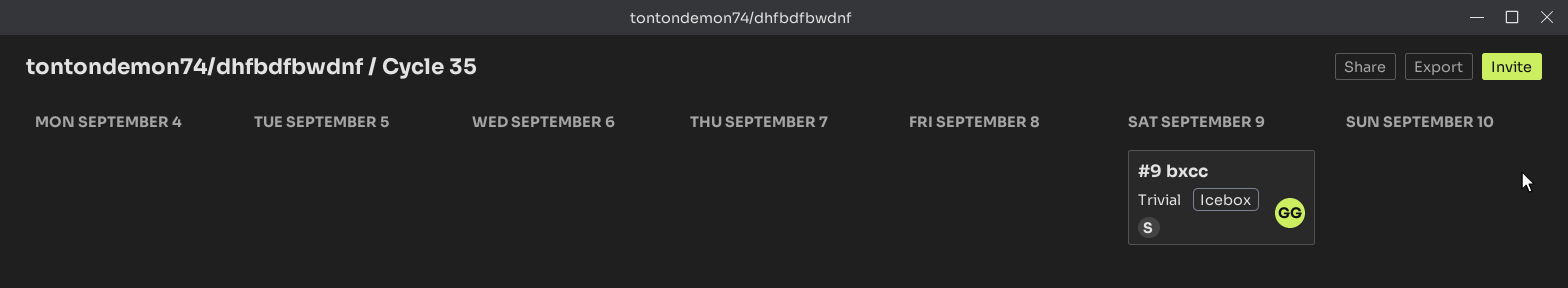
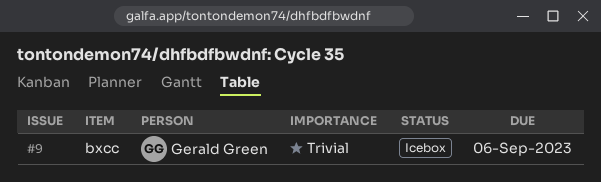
#9, due: Sep 9 -> Sep 6

